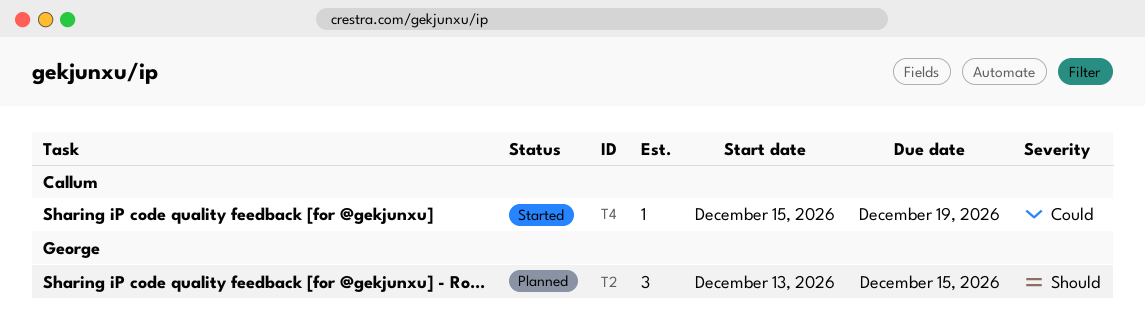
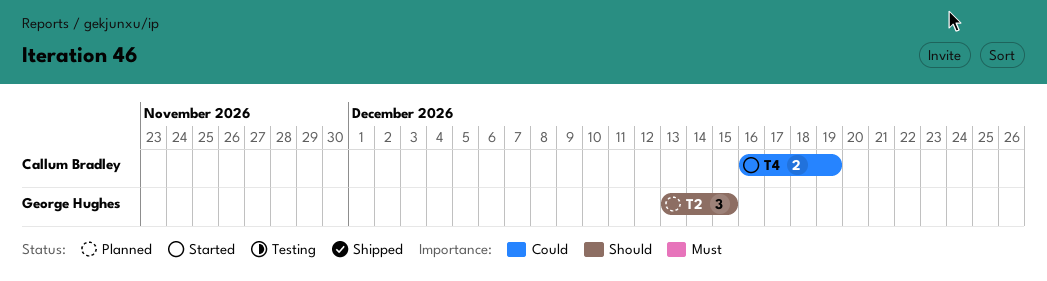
T4, estimate: 1 -> 2
T4, start: Dec 15 -> Dec 16

